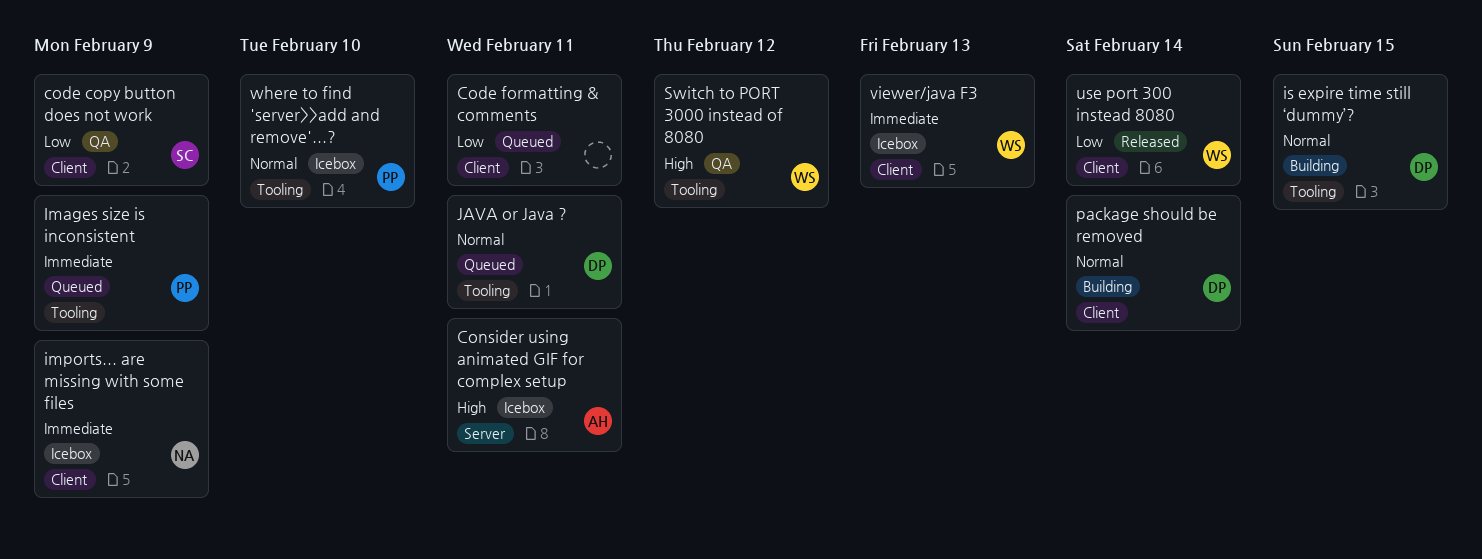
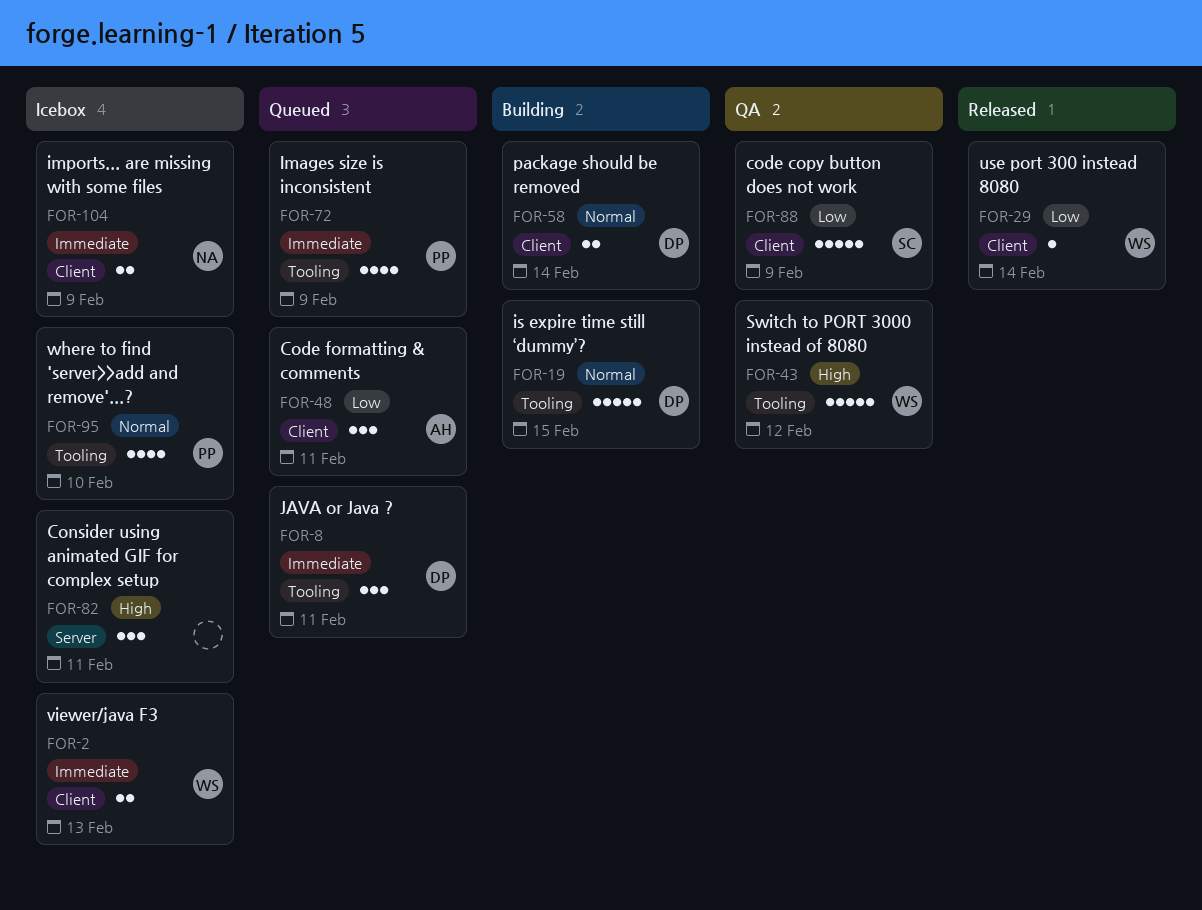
Code formatting & comments, owner: none -> AH
Consider using animated GIF for complex setup, owner: AH -> none
JAVA or Java ?, priority: Normal -> Immediate

